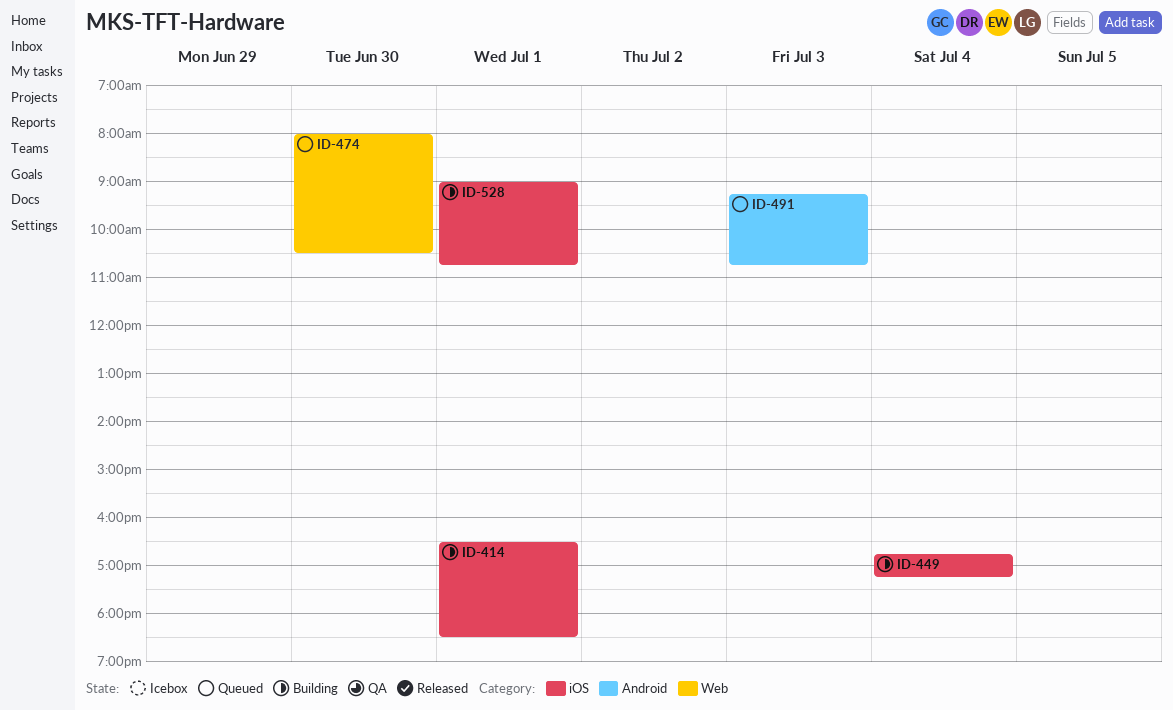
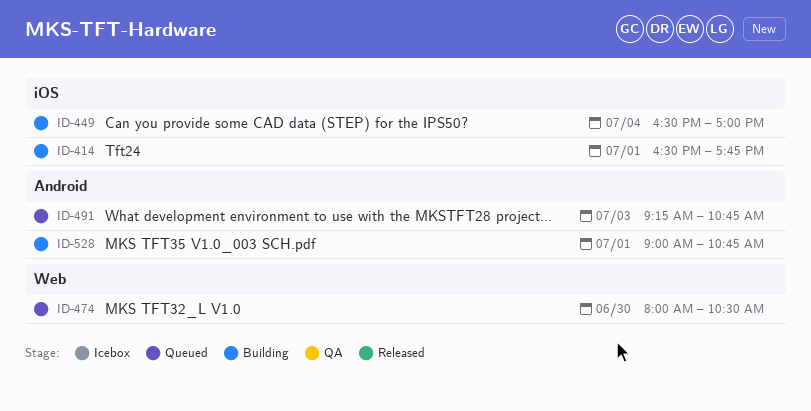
ID-414, ends: 18:30 -> 17:45
ID-449, begins: 16:45 -> 16:30
ID-449, ends: 17:15 -> 17:00
ID-528, label: iOS -> Android

